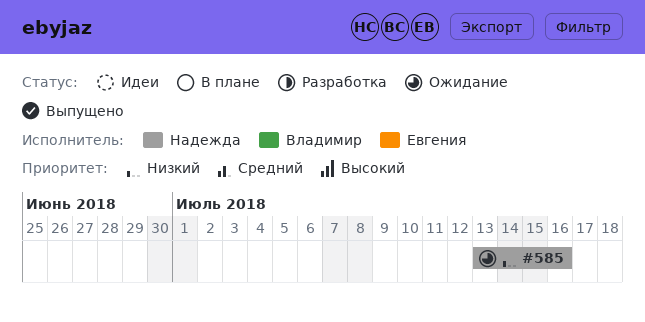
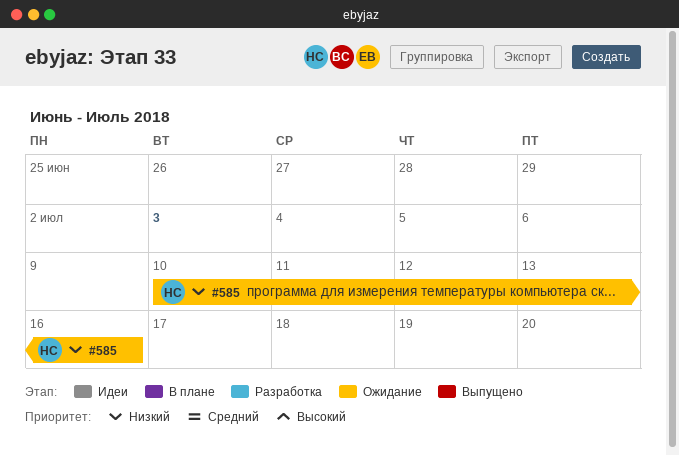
#585, start: Jul 13 -> Jul 10

